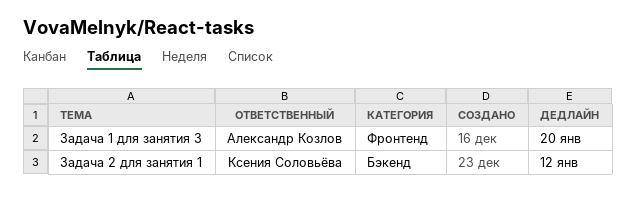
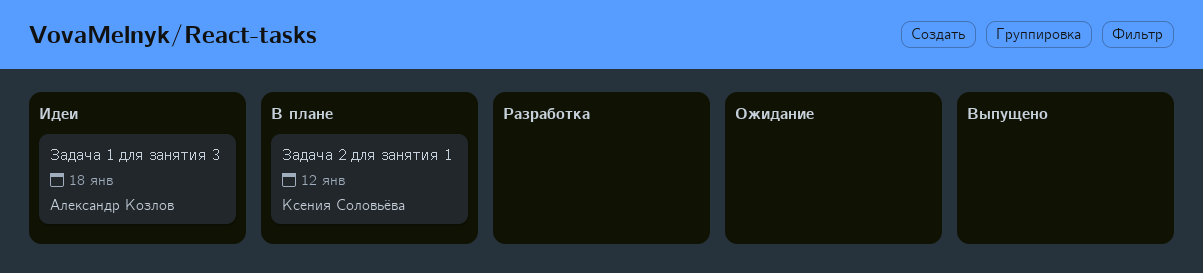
Задача 1 для занятия 3, due: Jan 20 -> Jan 18

